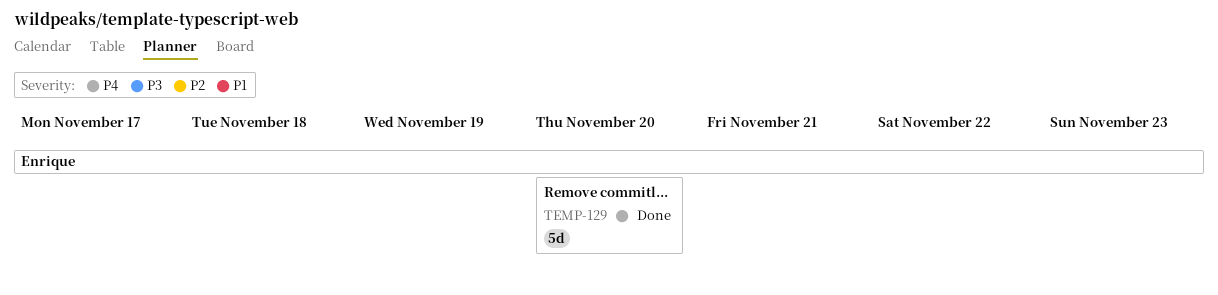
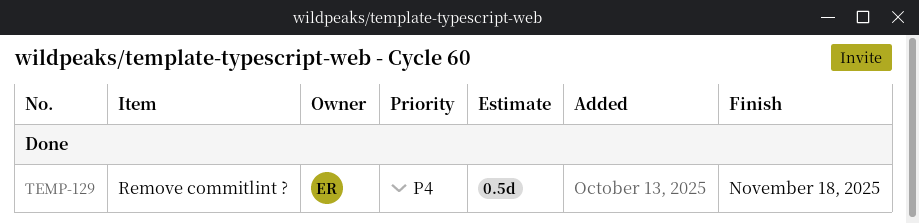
TEMP-129, estimate: 5d -> 0.5d
TEMP-129, due: Nov 20 -> Nov 18

